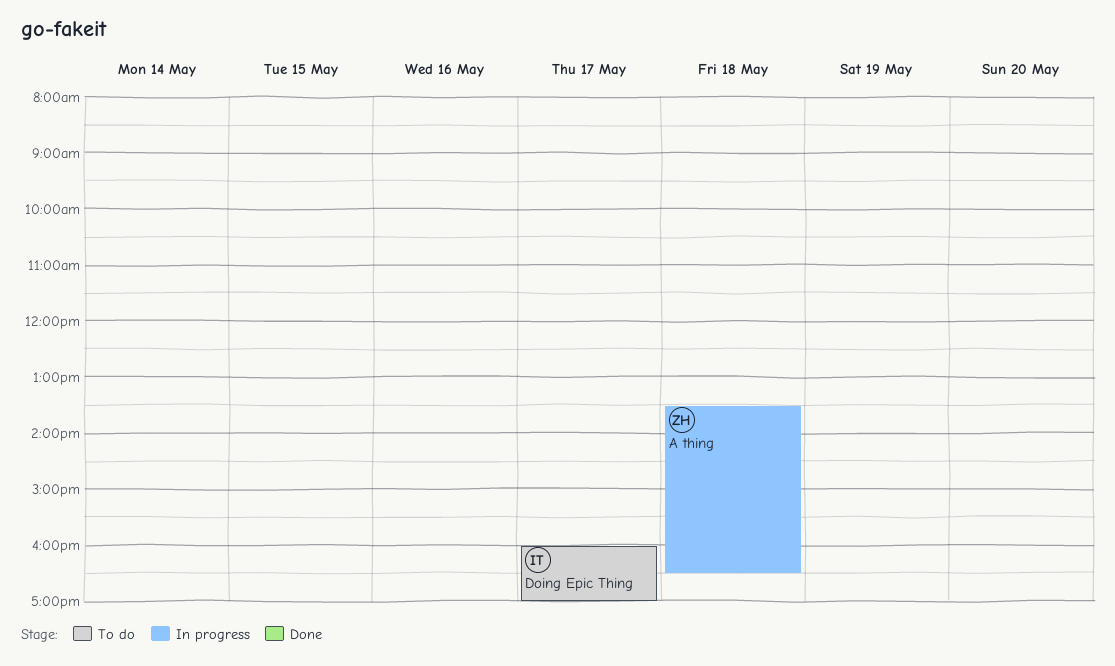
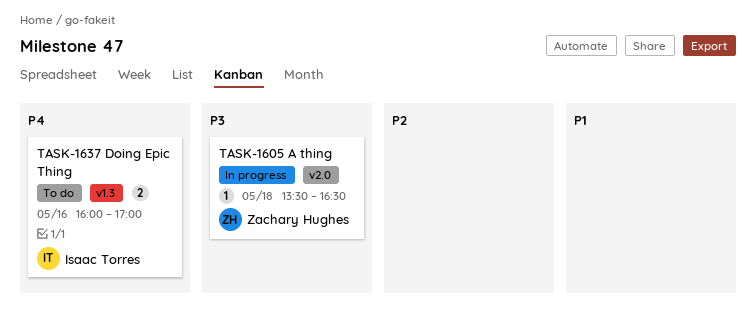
Doing Epic Thing, day: May 17 -> May 16

